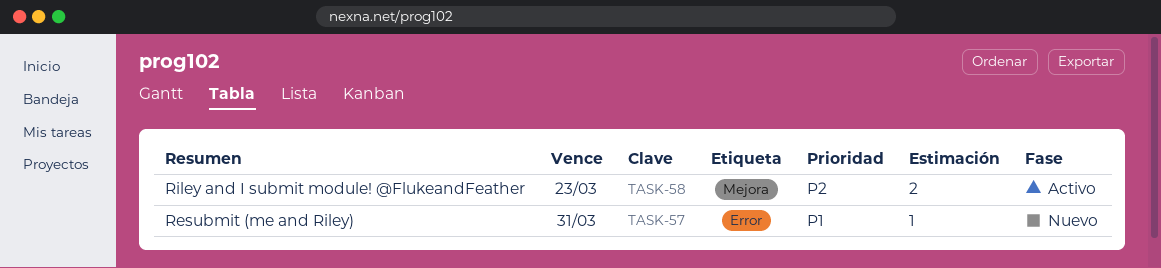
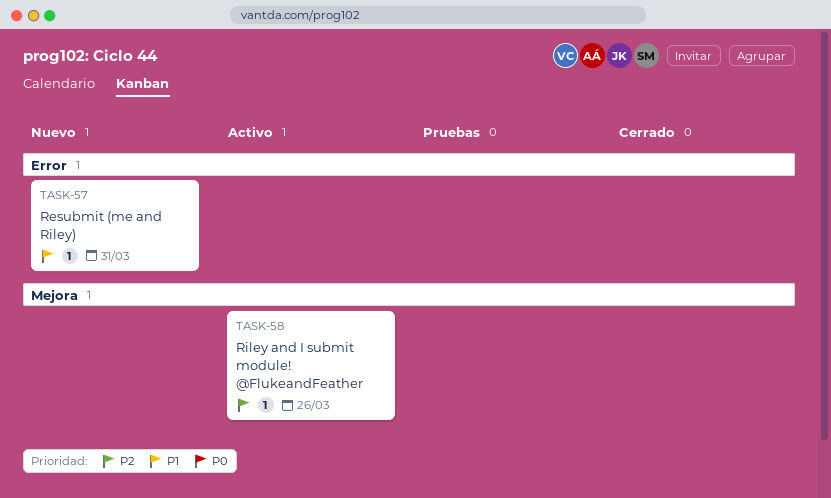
TASK-58, estimate: 2 -> 1
TASK-58, due: Mar 23 -> Mar 26

